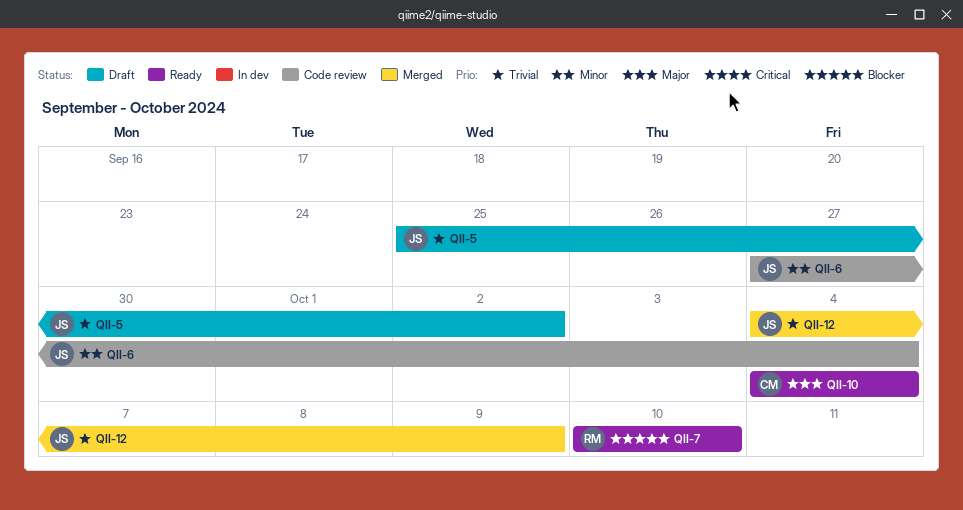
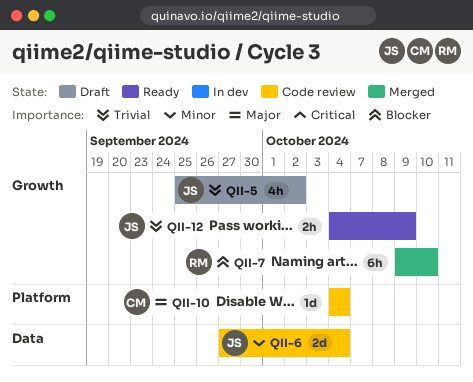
QII-7, status: Ready -> Merged
QII-7, start: Oct 10 -> Oct 9
QII-10, status: Ready -> Code review
QII-12, status: Merged -> Ready

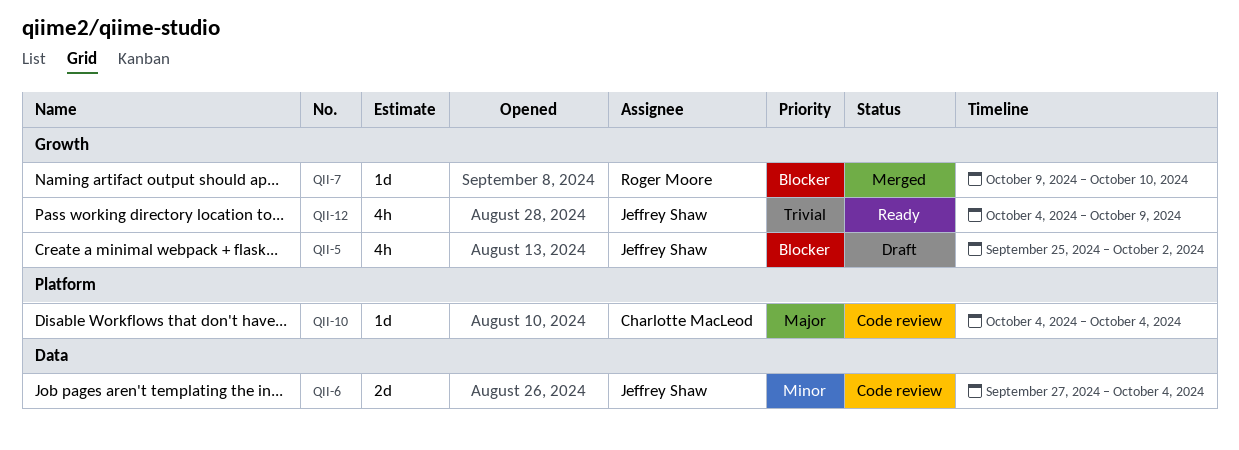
QII-5, priority: Trivial -> Blocker
QII-7, estimate: 6h -> 1d
QII-12, estimate: 2h -> 4h

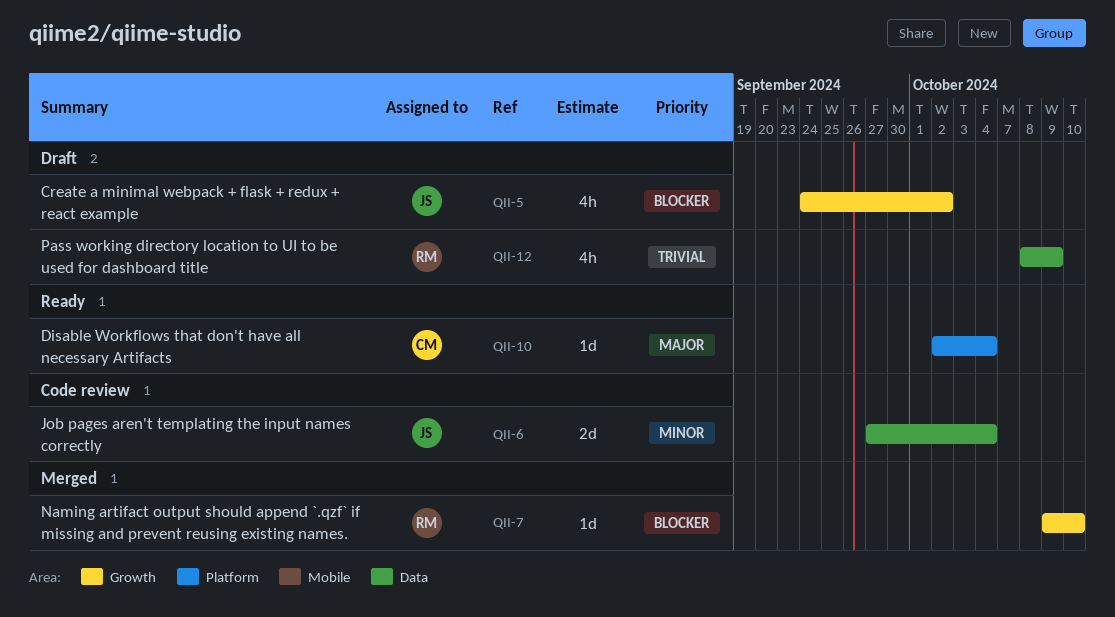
QII-5, start: Sep 25 -> Sep 24
QII-10, status: Code review -> Ready
QII-10, start: Oct 4 -> Oct 2
QII-12, status: Ready -> Draft
QII-12, owner: Jeffrey Shaw -> Roger Moore
QII-12, label: Growth -> Data
QII-12, start: Oct 4 -> Oct 8

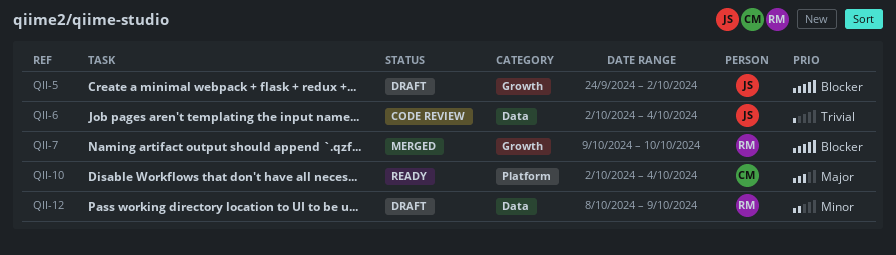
QII-6, priority: Minor -> Trivial
QII-6, start: Sep 27 -> Oct 2
QII-12, priority: Trivial -> Minor

